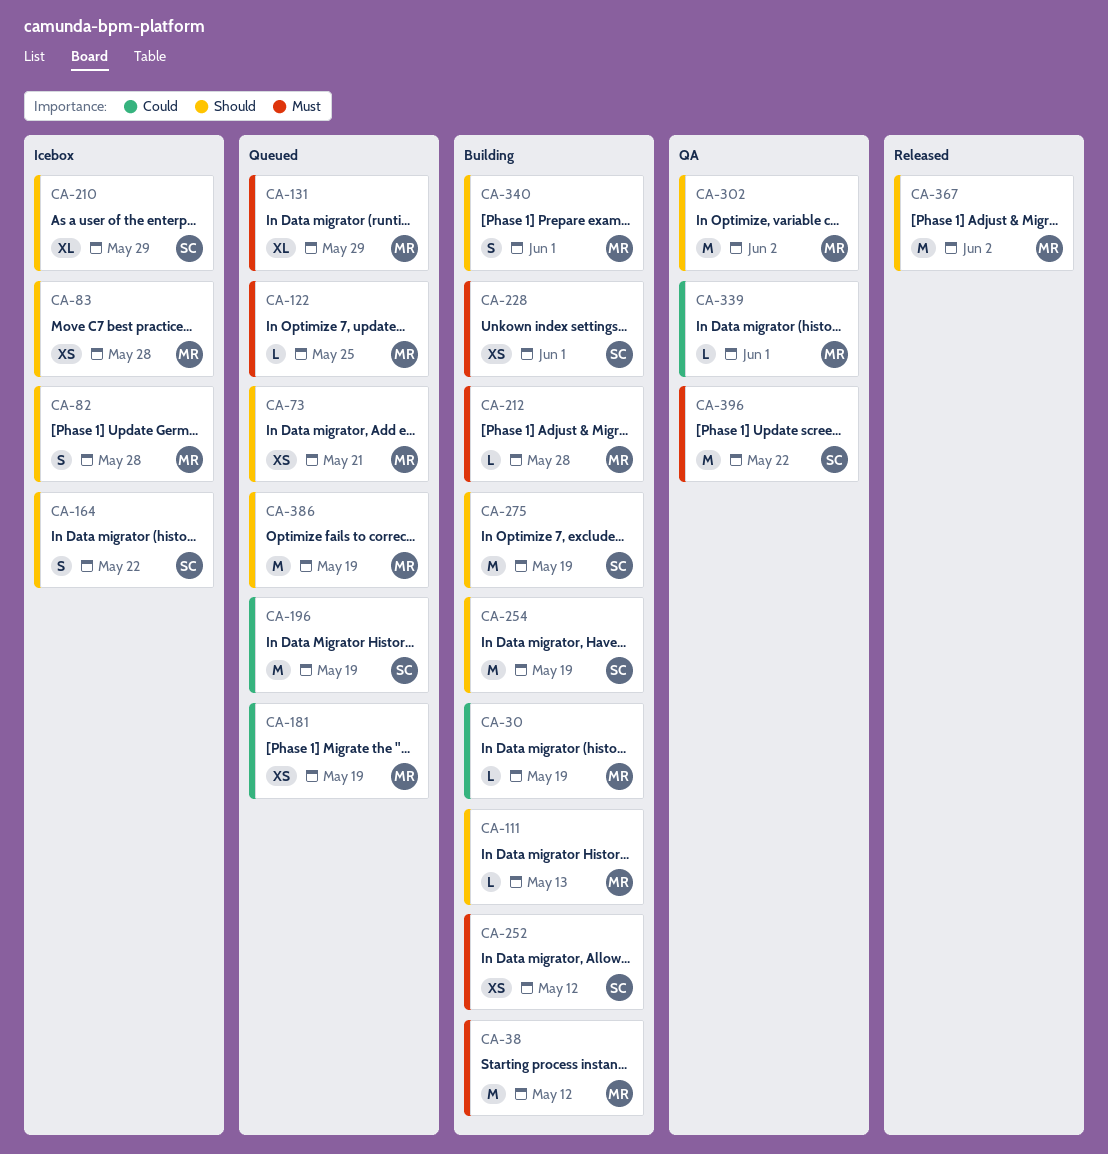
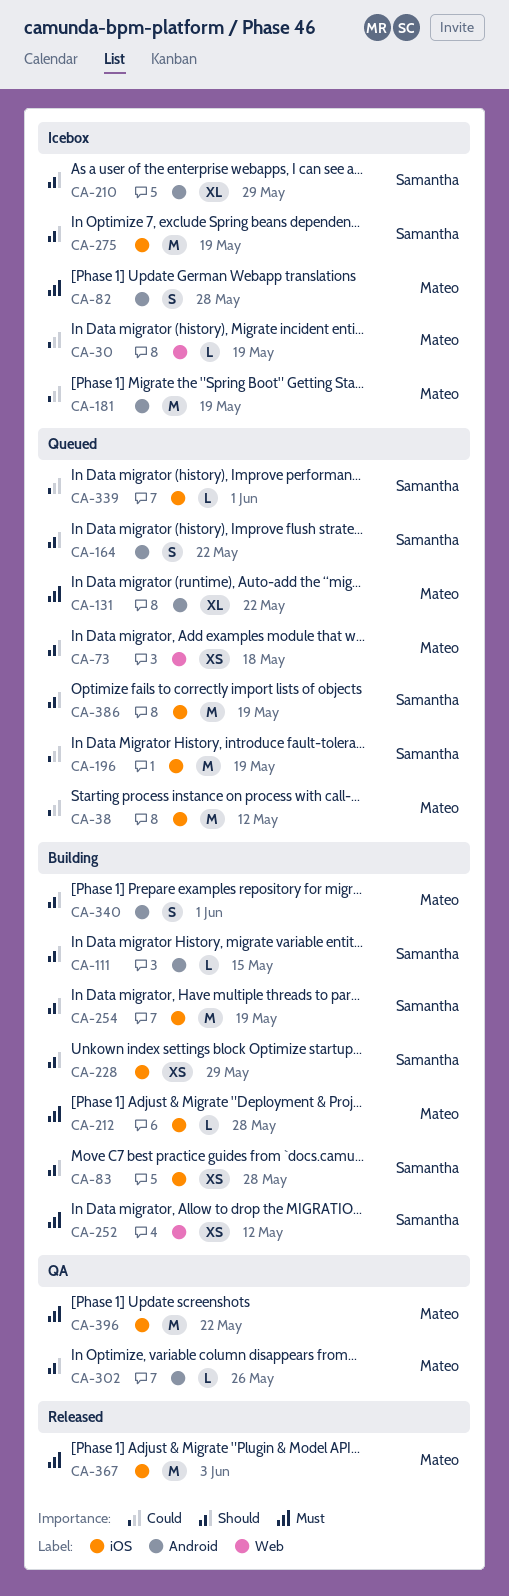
CA-30, status: Building -> Icebox
CA-38, status: Building -> Queued
CA-38, priority: Must -> Could
CA-73, due: May 21 -> May 18
CA-82, priority: Should -> Must
CA-83, status: Icebox -> Building
CA-83, owner: Mateo -> Samantha
CA-111, owner: Mateo -> Samantha
CA-111, due: May 13 -> May 15
CA-122: present -> none
CA-131, due: May 29 -> May 22
CA-164, status: Icebox -> Queued
CA-181, status: Queued -> Icebox
CA-181, estimate: XS -> M
CA-228, priority: Must -> Should
CA-228, due: Jun 1 -> May 29
CA-275, status: Building -> Icebox
CA-302, estimate: M -> L
CA-302, due: Jun 2 -> May 26
CA-339, status: QA -> Queued
CA-339, owner: Mateo -> Samantha
CA-367, priority: Should -> Must
CA-367, due: Jun 2 -> Jun 3
CA-386, owner: Mateo -> Samantha
CA-396, owner: Samantha -> Mateo

